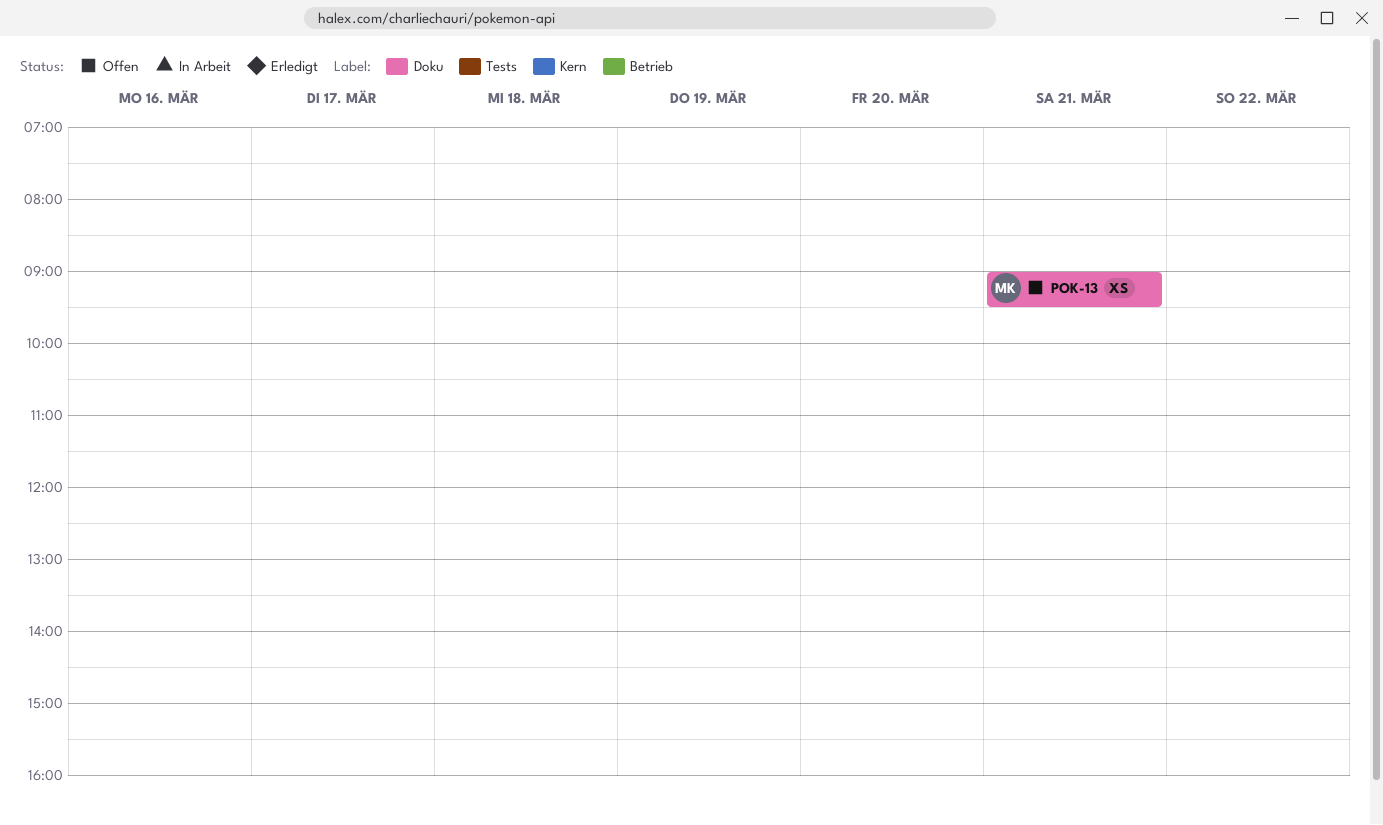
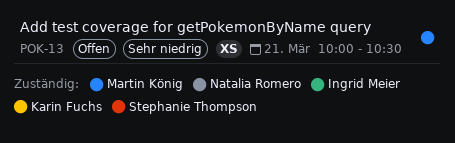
POK-13, begins: 09:00 -> 10:00
POK-13, ends: 09:30 -> 10:30

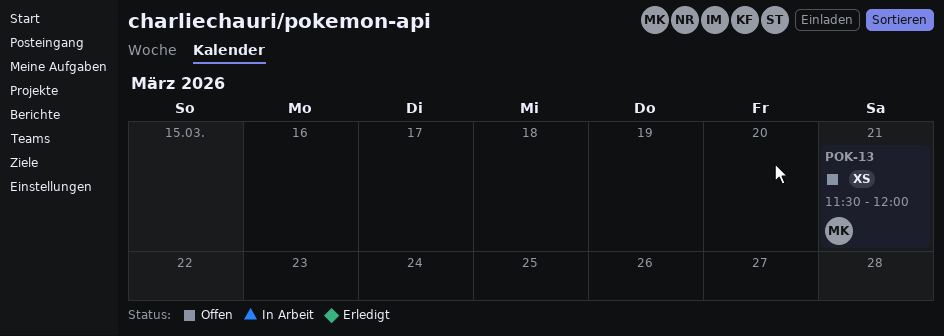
POK-13, begins: 10:00 -> 11:30
POK-13, ends: 10:30 -> 12:00

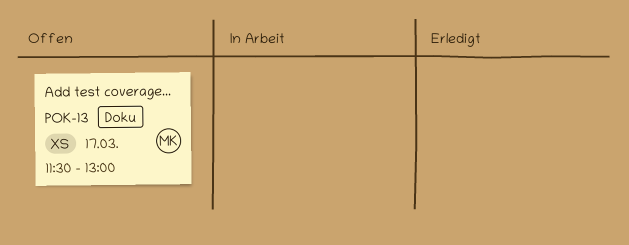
POK-13, day: Mar 21 -> Mar 17
POK-13, ends: 12:00 -> 13:00

